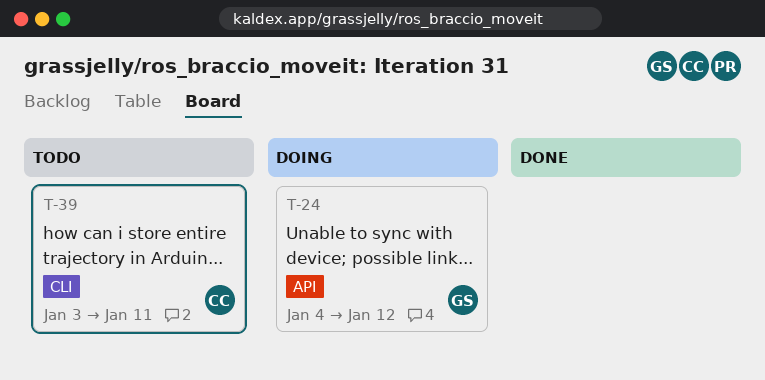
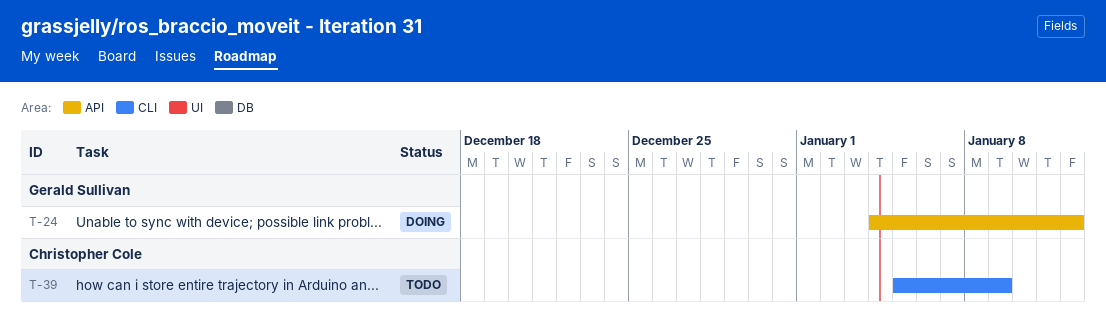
T-39, start: Jan 3 -> Jan 5
T-39, due: Jan 11 -> Jan 9

